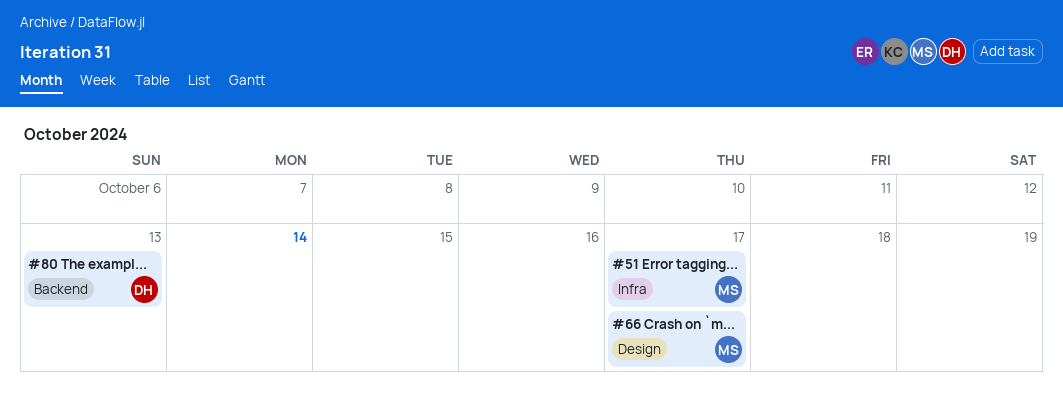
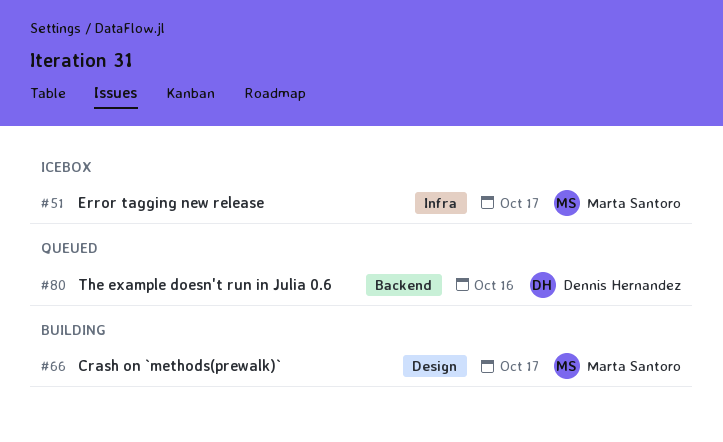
#80, due: Oct 13 -> Oct 16

